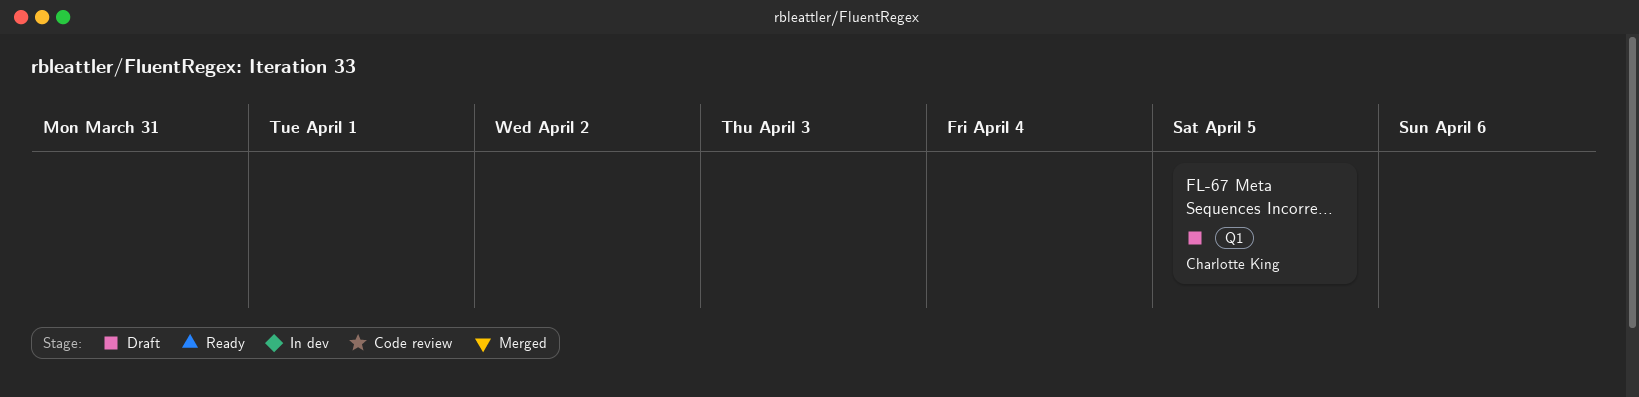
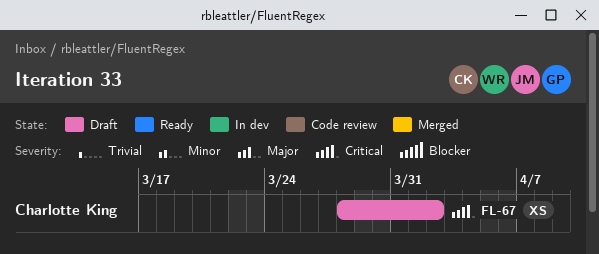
FL-67, due: Apr 5 -> Apr 2

